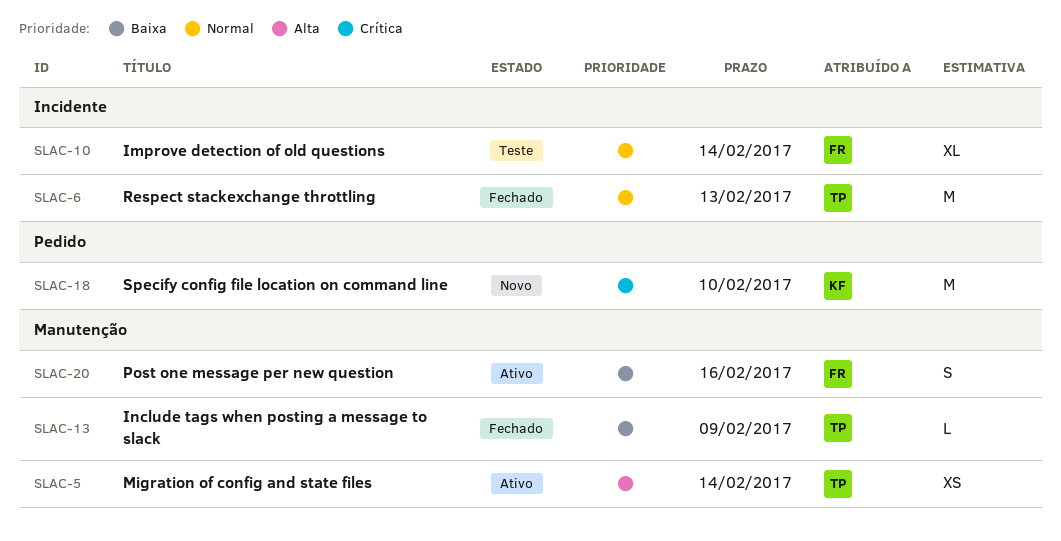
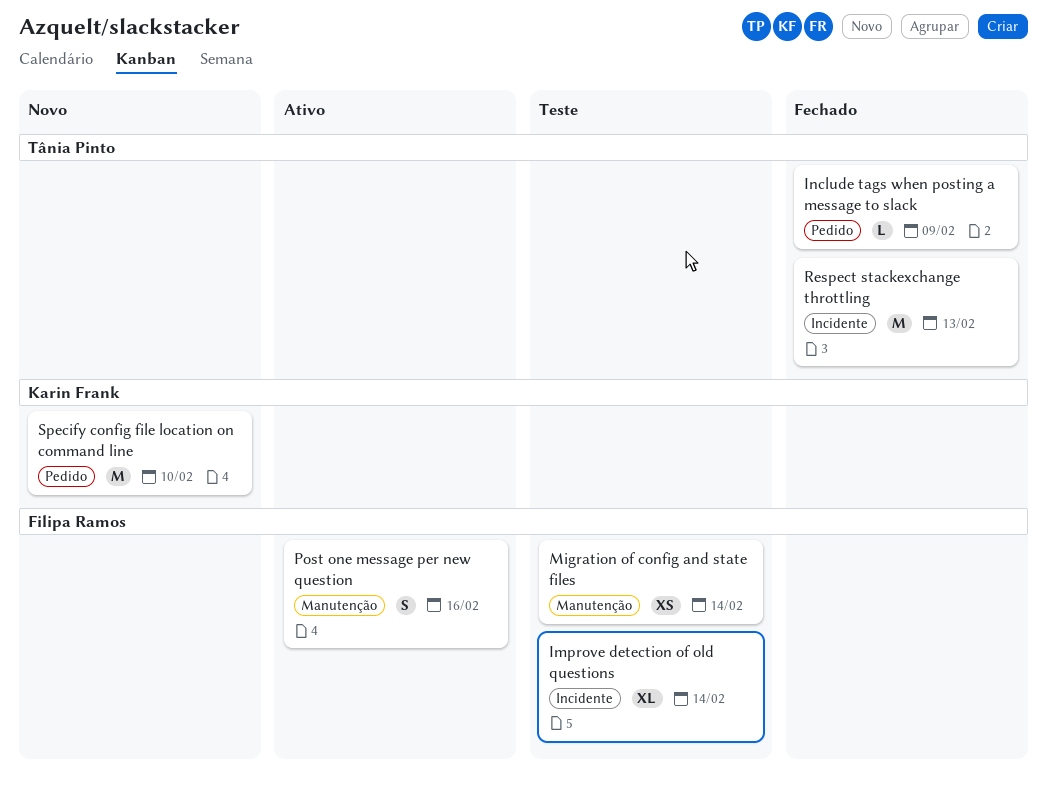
Include tags when posting a message to slack, label: Manutenção -> Pedido
Migration of config and state files, status: Ativo -> Teste
Migration of config and state files, owner: Tânia Pinto -> Filipa Ramos

